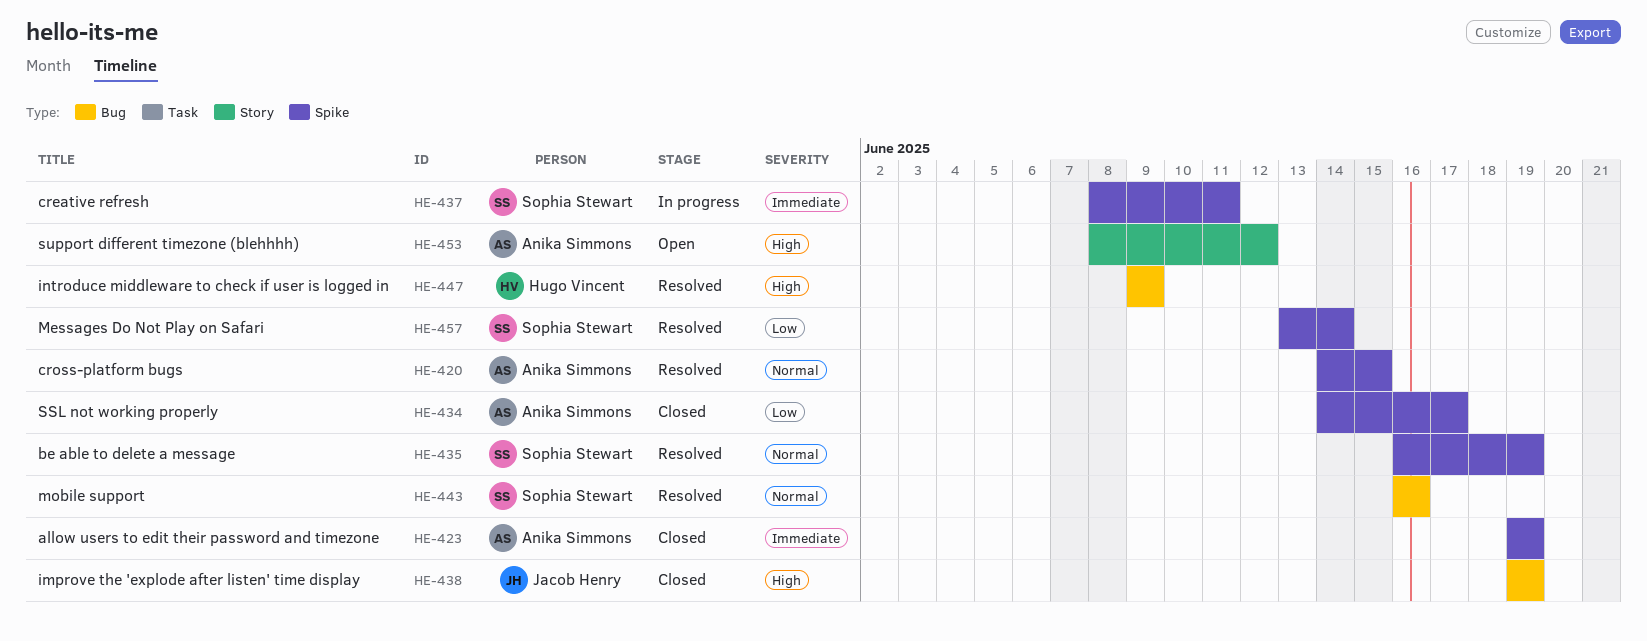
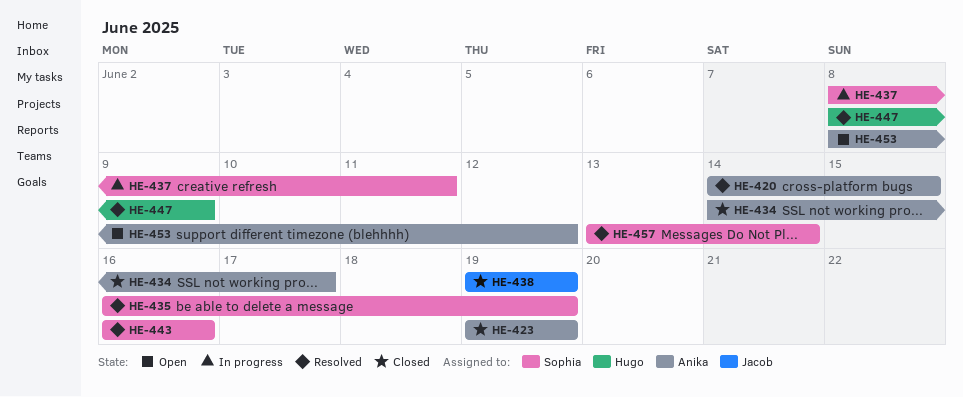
HE-447, start: Jun 9 -> Jun 8

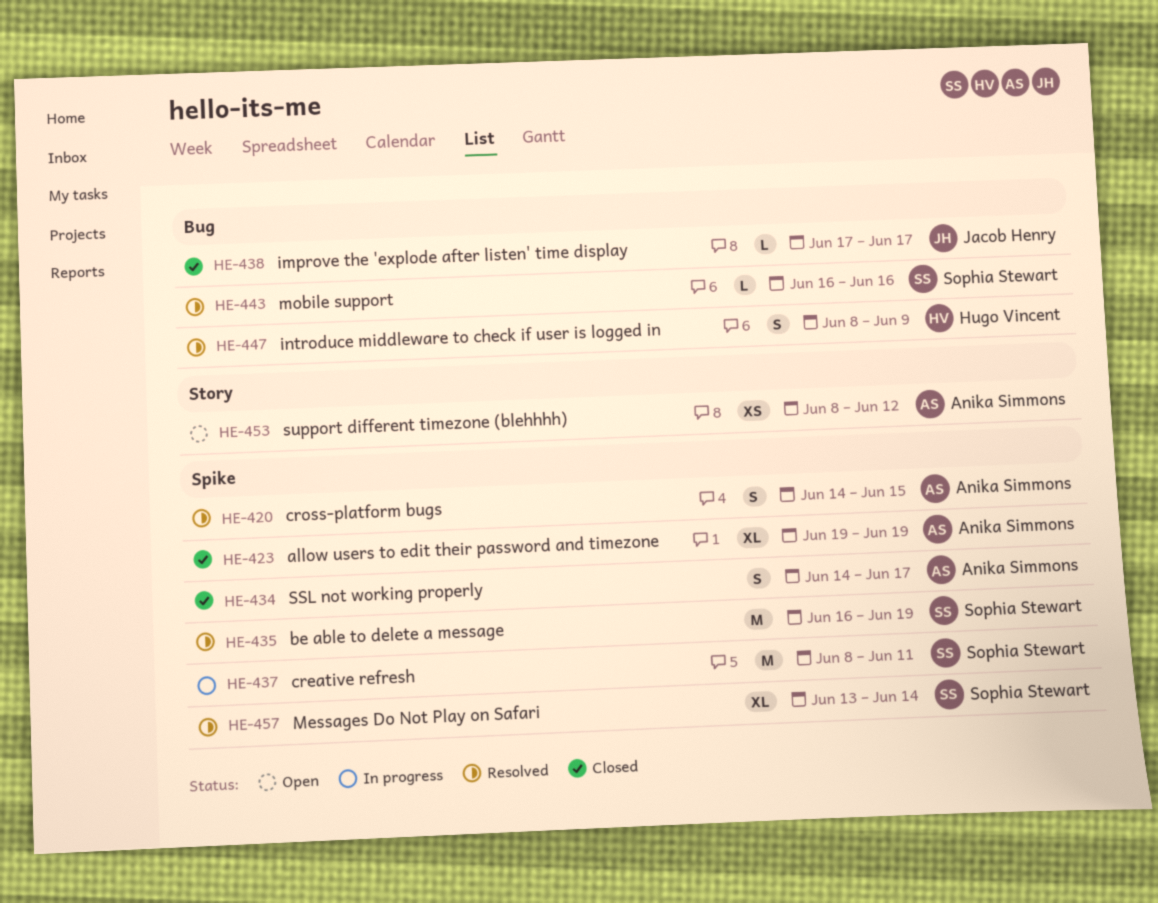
HE-438, start: Jun 19 -> Jun 17
HE-438, due: Jun 19 -> Jun 17

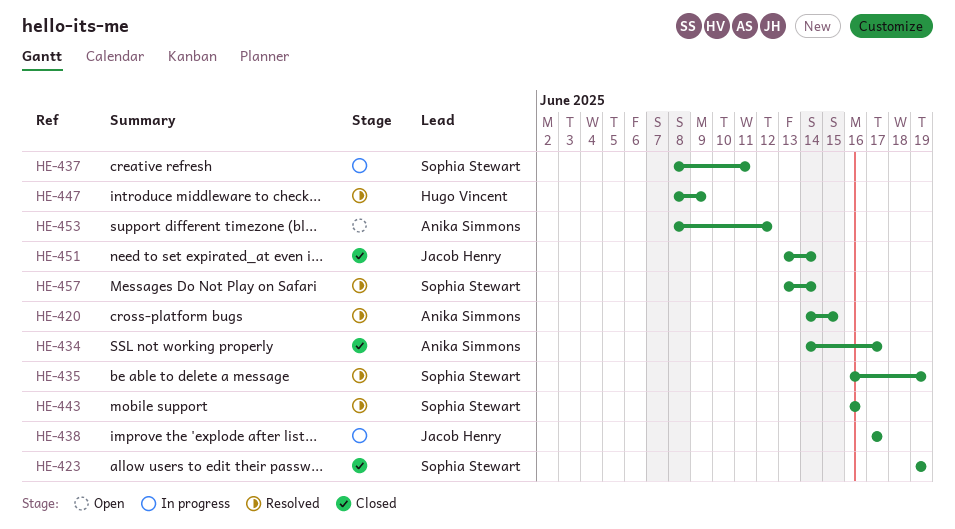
HE-423, owner: Anika Simmons -> Sophia Stewart
HE-438, status: Closed -> In progress
HE-451: none -> present

